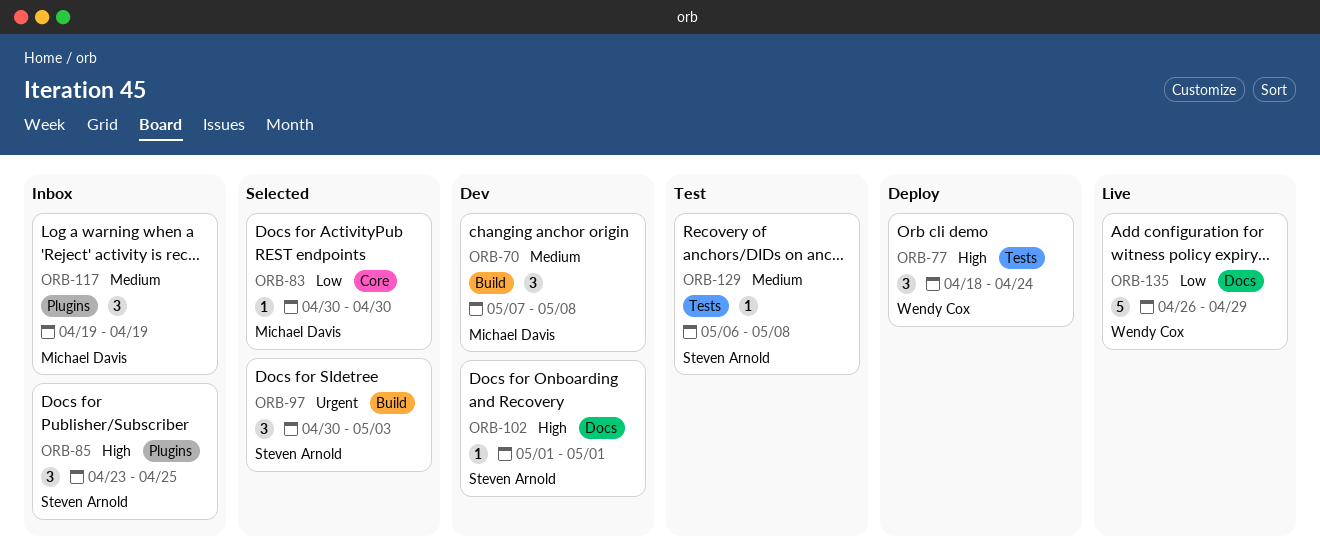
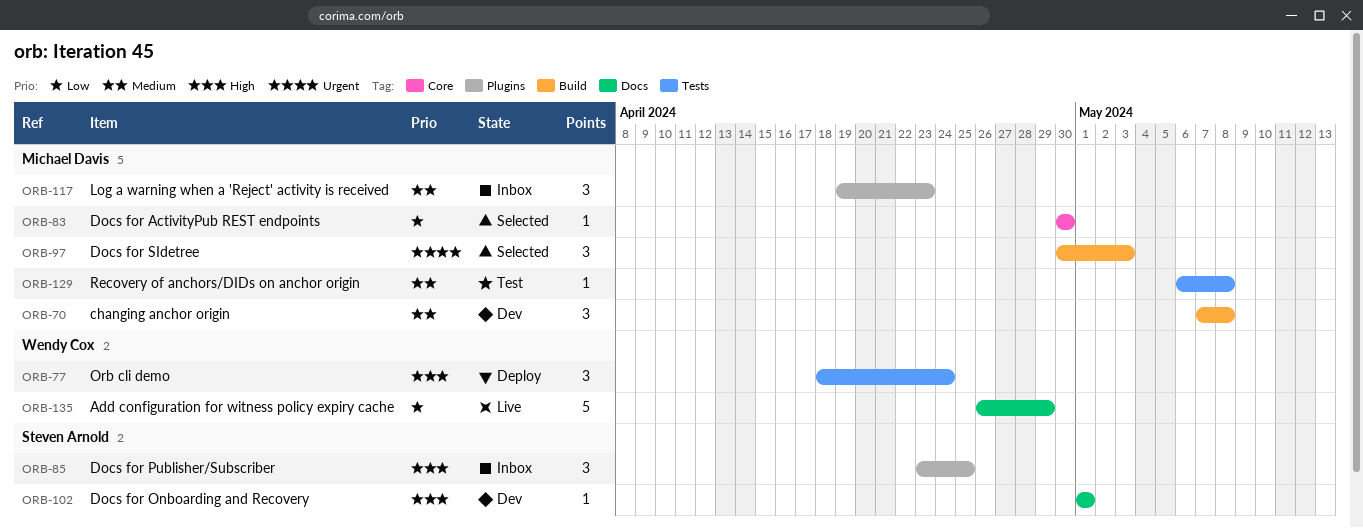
ORB-97, owner: Steven Arnold -> Michael Davis
ORB-117, due: Apr 19 -> Apr 23
ORB-129, owner: Steven Arnold -> Michael Davis

